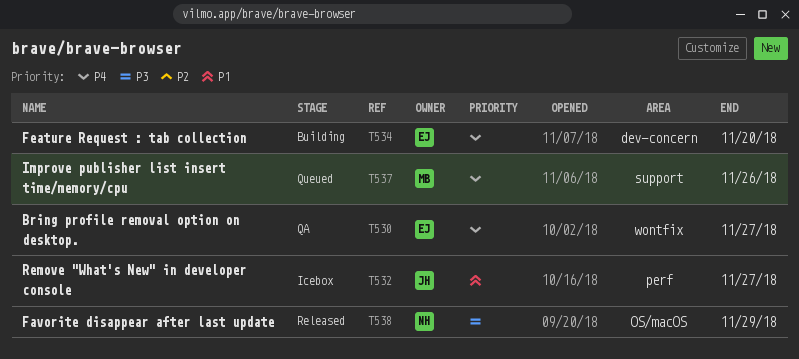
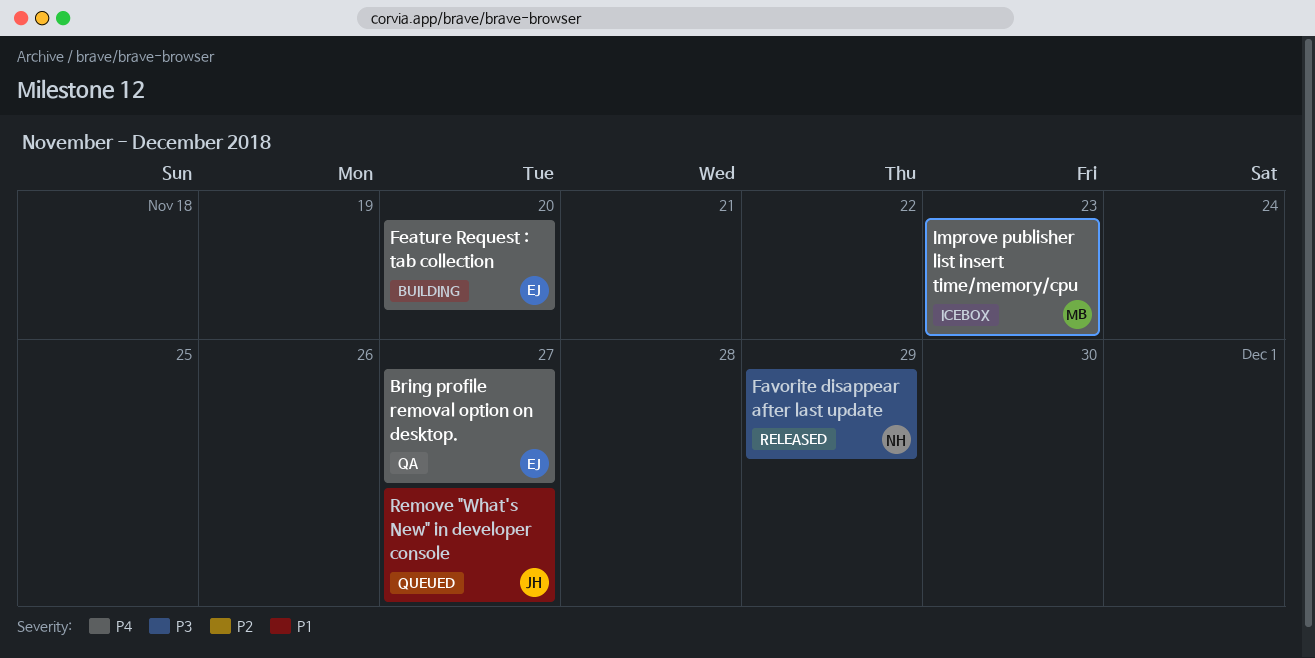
Improve publisher list insert time/memory/cpu, status: Queued -> Icebox
Improve publisher list insert time/memory/cpu, due: Nov 26 -> Nov 23
Remove "What's New" in developer console, status: Icebox -> Queued

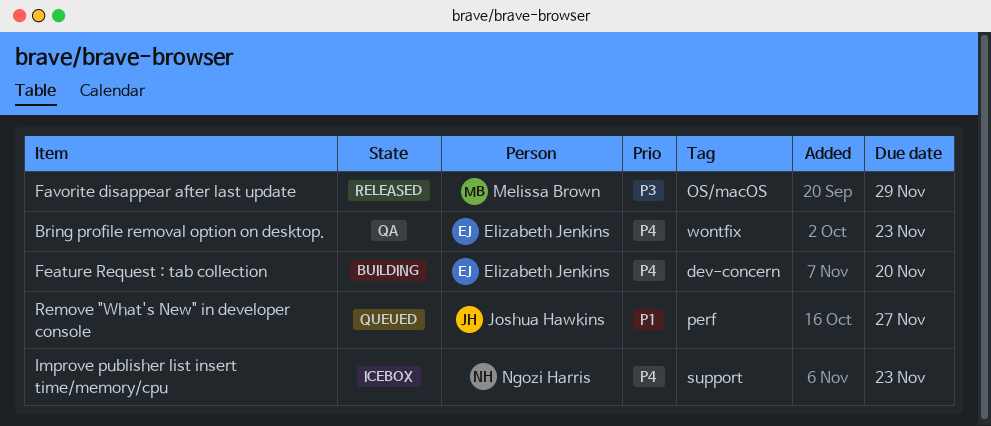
Bring profile removal option on desktop., due: Nov 27 -> Nov 23
Favorite disappear after last update, owner: Ngozi Harris -> Melissa Brown
Improve publisher list insert time/memory/cpu, owner: Melissa Brown -> Ngozi Harris

